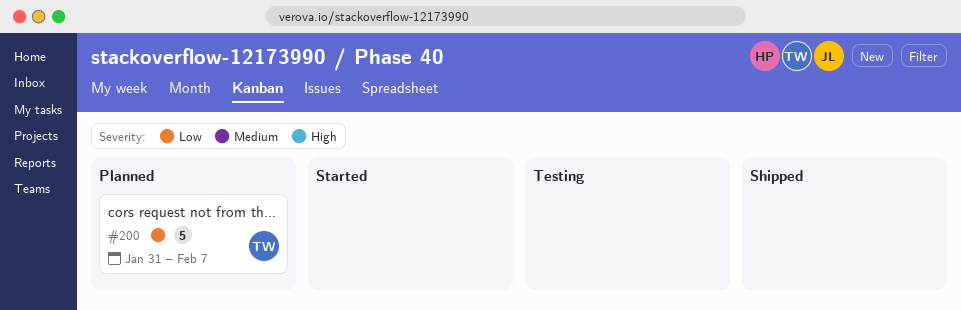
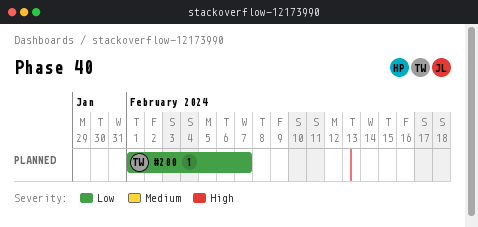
#200, estimate: 5 -> 1
#200, start: Jan 31 -> Feb 1

